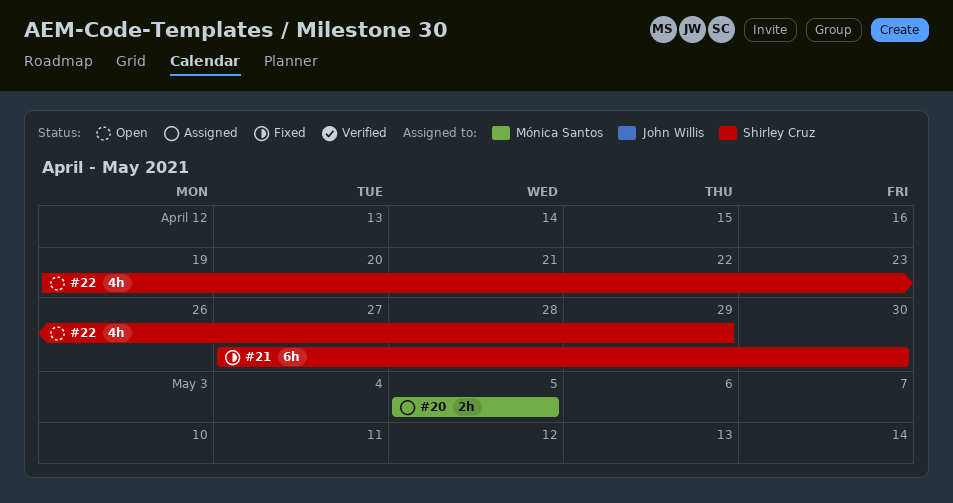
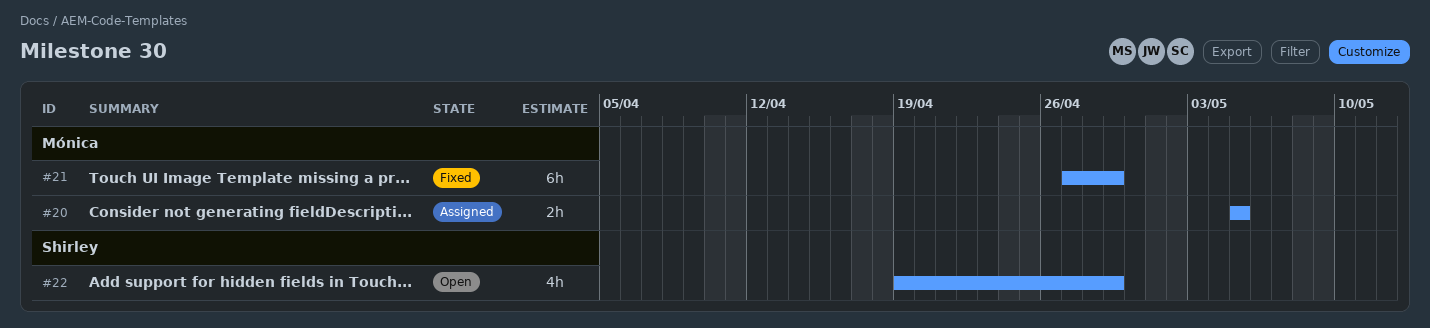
#21, owner: Shirley Cruz -> Mónica Santos
#21, due: Apr 30 -> Apr 29

